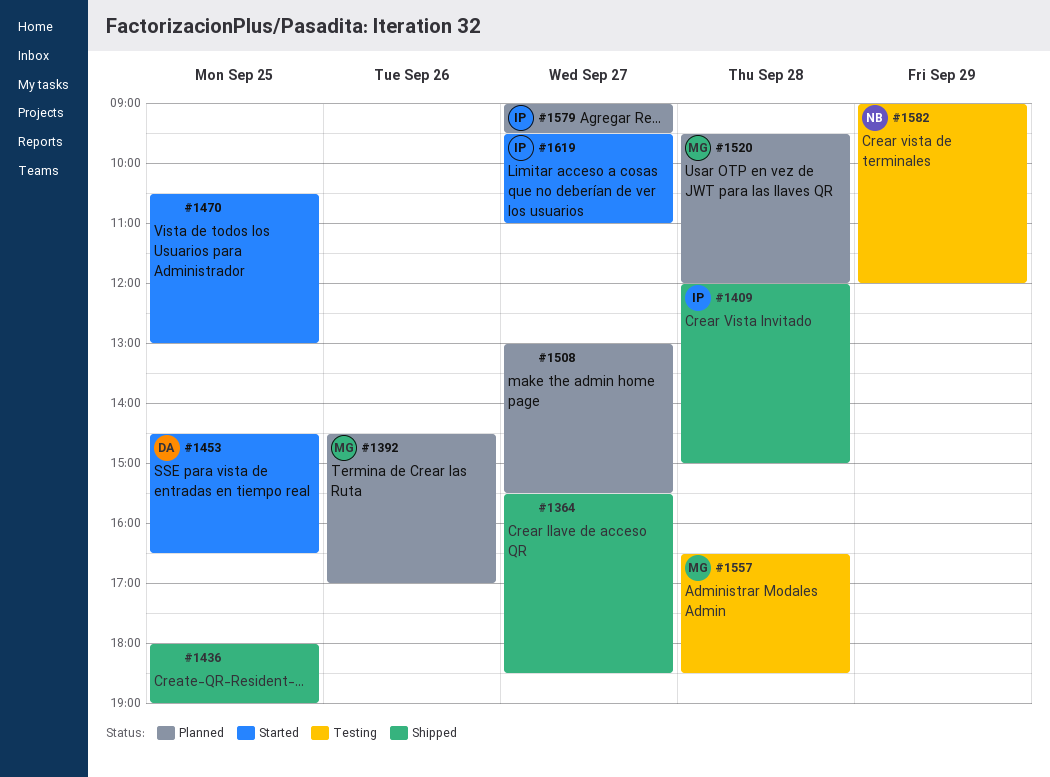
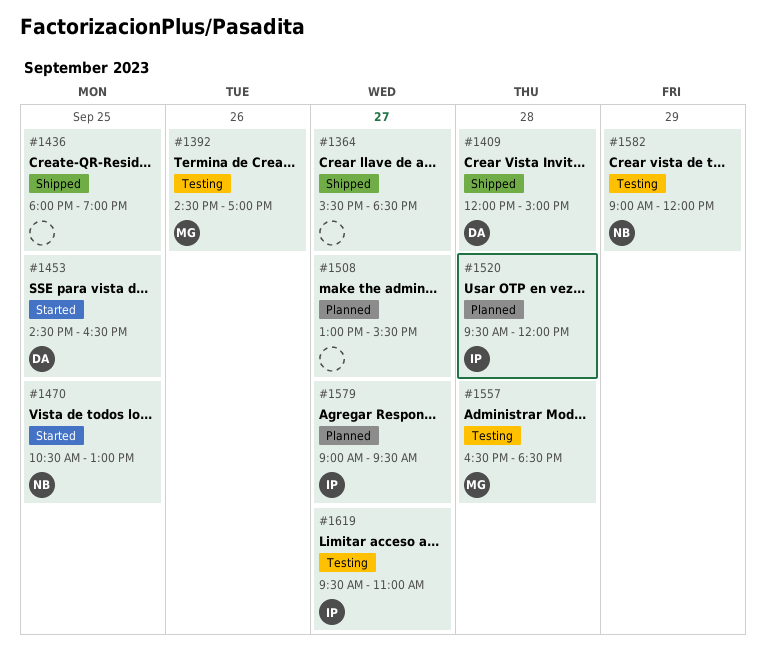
#1392, status: Planned -> Testing
#1409, owner: IP -> DA
#1470, owner: none -> NB
#1520, owner: MG -> IP
#1619, status: Started -> Testing

